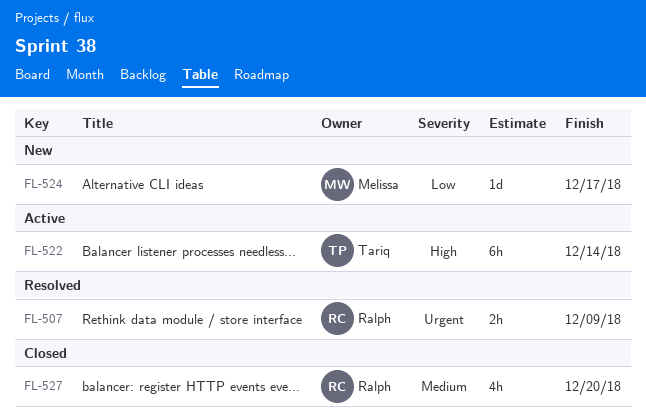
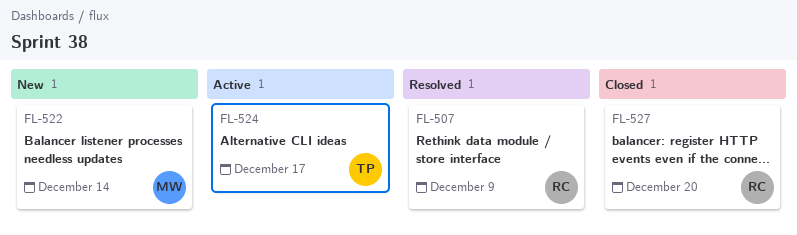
FL-522, status: Active -> New
FL-522, owner: Tariq -> Melissa
FL-524, status: New -> Active
FL-524, owner: Melissa -> Tariq

